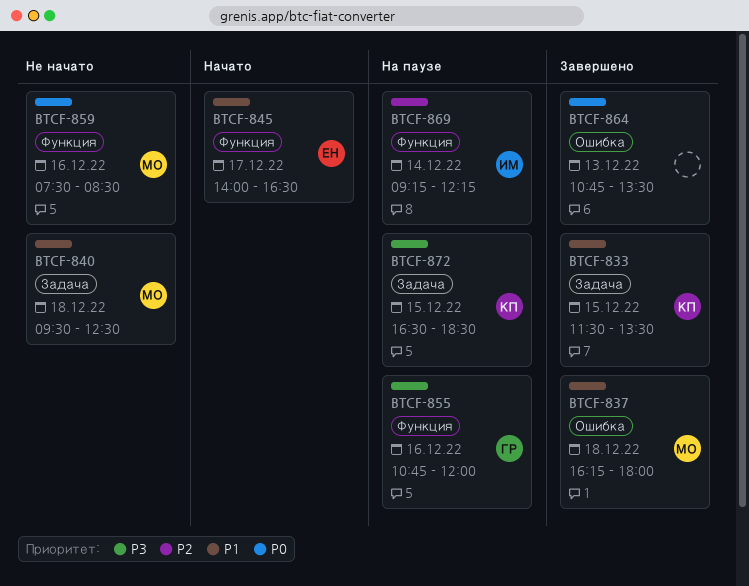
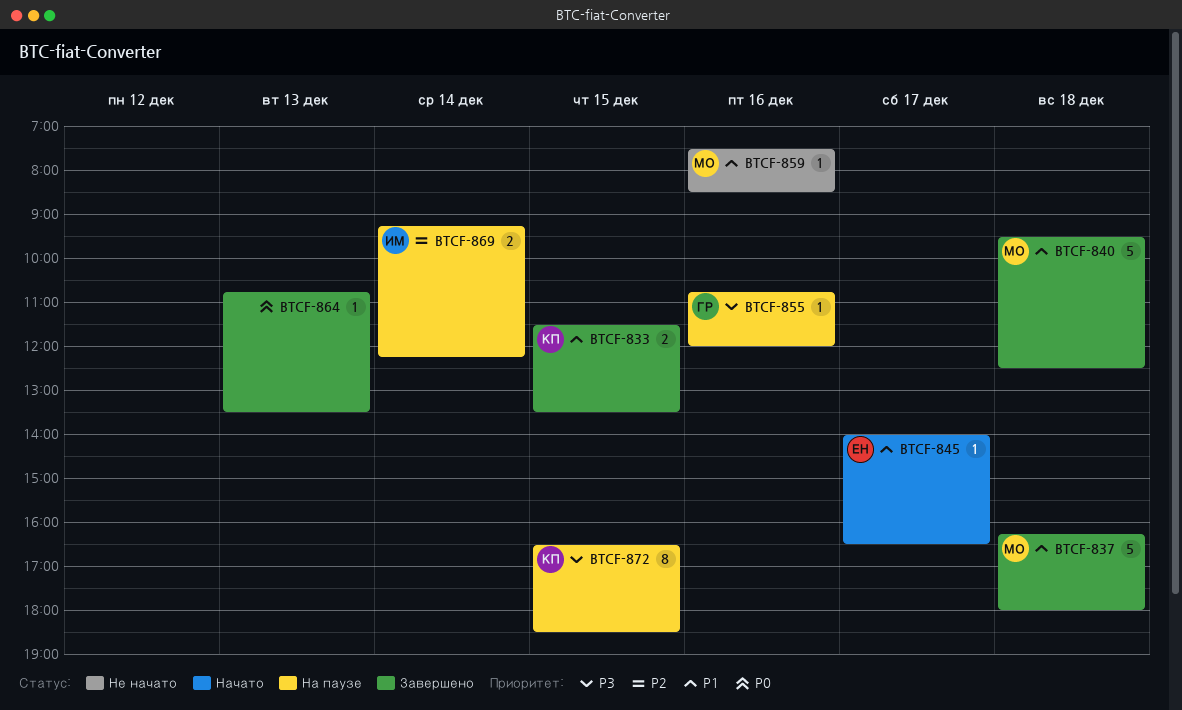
BTCF-840, status: Не начато -> Завершено
BTCF-859, priority: P0 -> P1

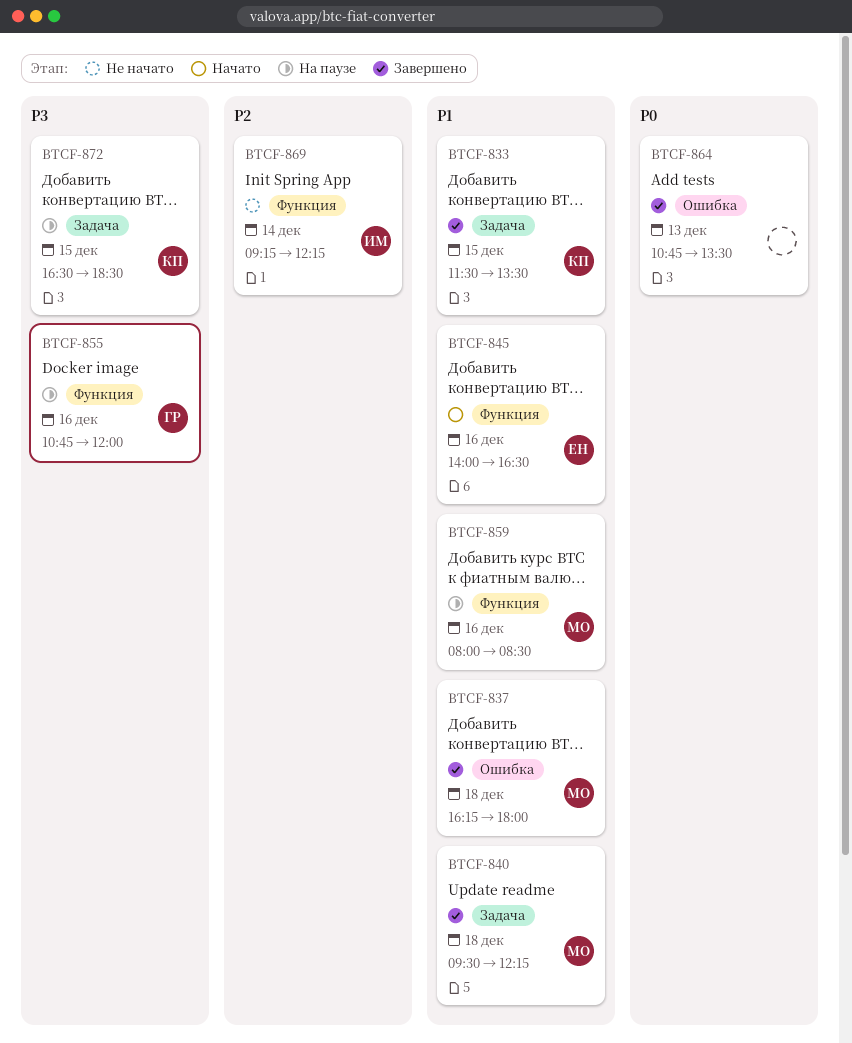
BTCF-840, ends: 12:30 -> 12:15
BTCF-845, day: Dec 17 -> Dec 16
BTCF-859, status: Не начато -> На паузе
BTCF-859, begins: 07:30 -> 08:00
BTCF-869, status: На паузе -> Не начато

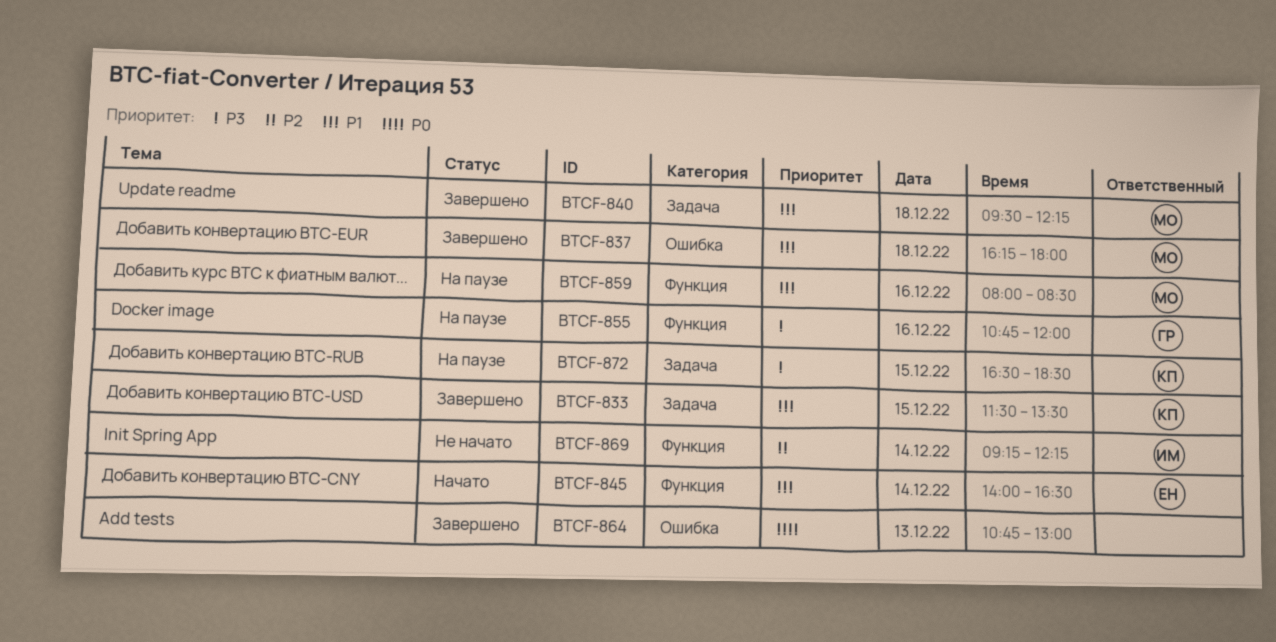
BTCF-845, day: Dec 16 -> Dec 14
BTCF-864, ends: 13:30 -> 13:00

